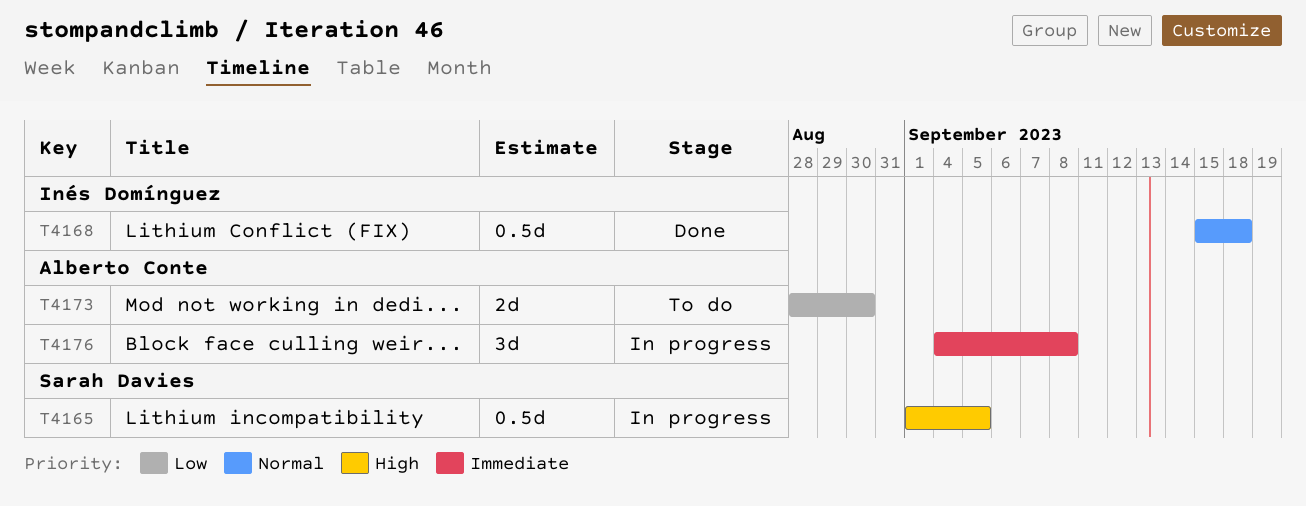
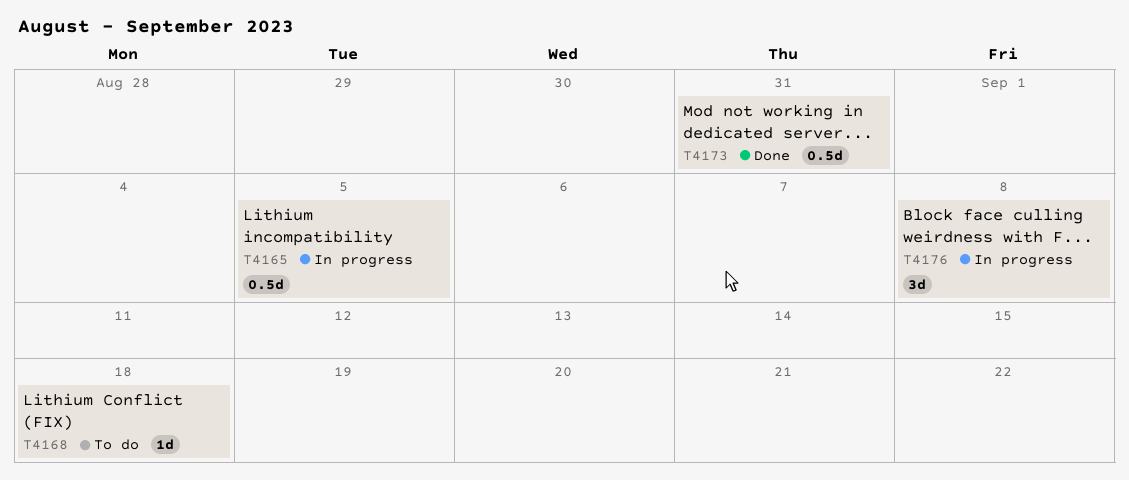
T4168, status: Done -> To do
T4168, estimate: 0.5d -> 1d
T4173, status: To do -> Done
T4173, estimate: 2d -> 0.5d
T4173, due: Aug 30 -> Aug 31

